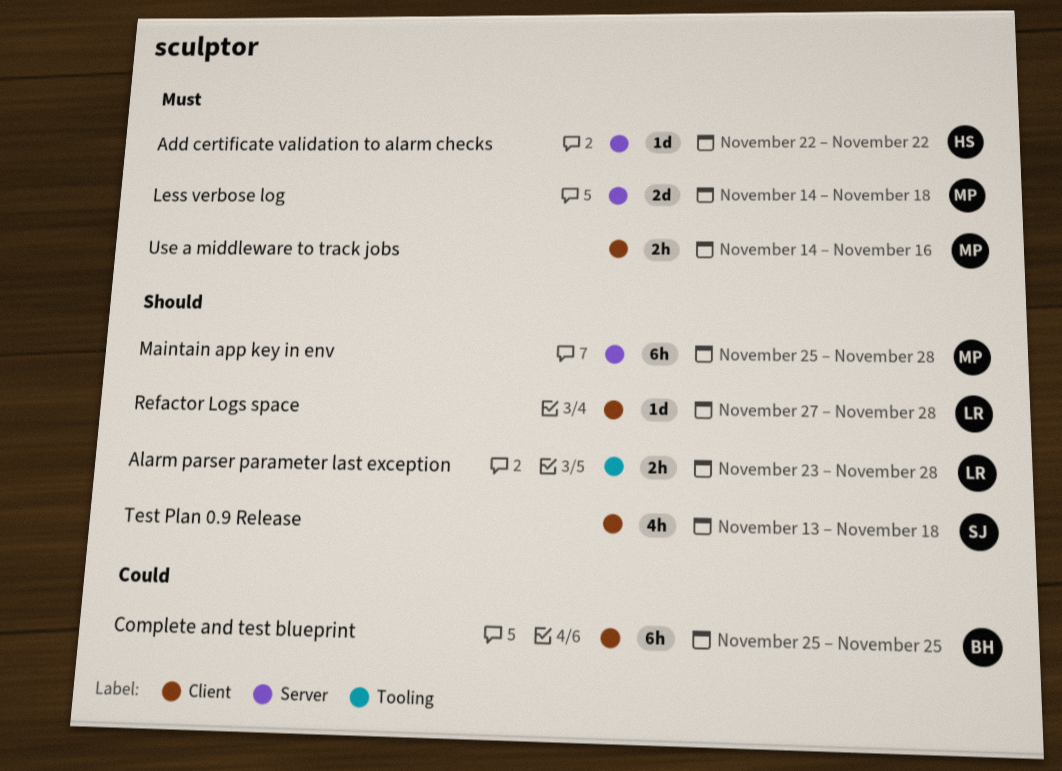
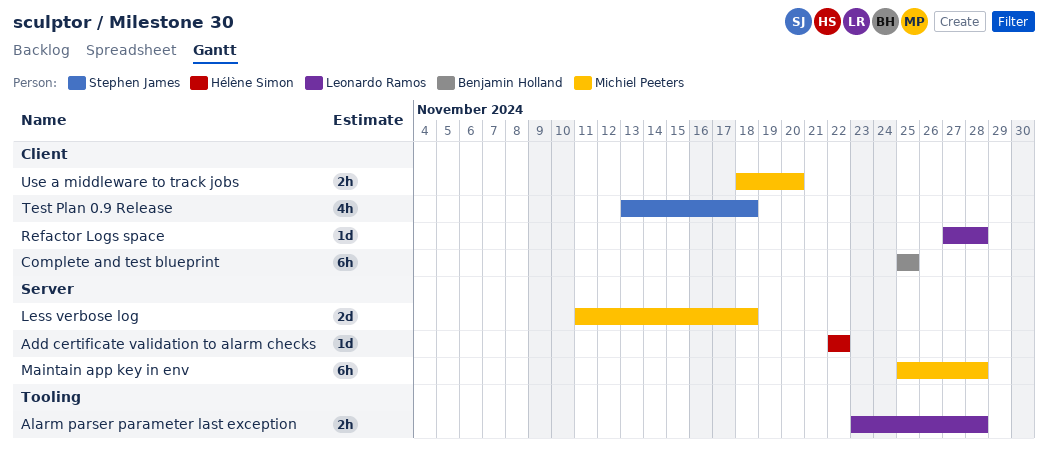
Less verbose log, start: Nov 14 -> Nov 11
Use a middleware to track jobs, start: Nov 14 -> Nov 18
Use a middleware to track jobs, due: Nov 16 -> Nov 20

